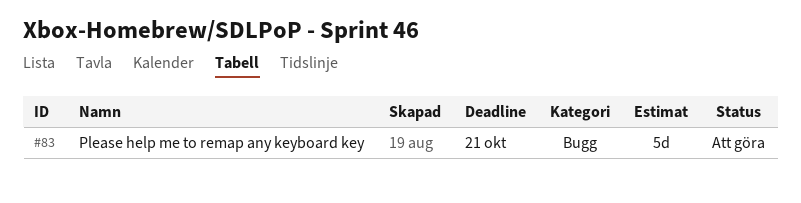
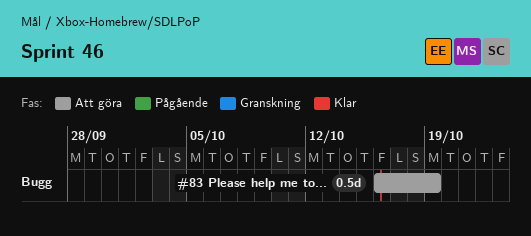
#83, estimate: 5d -> 0.5d
#83, due: Oct 21 -> Oct 19

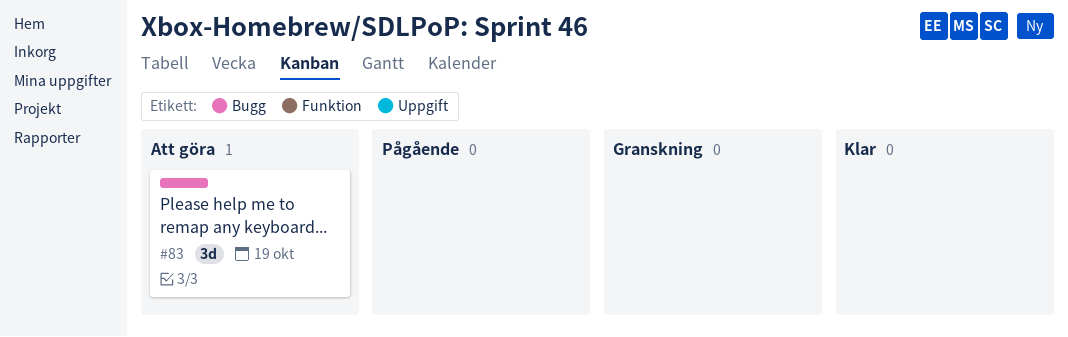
#83, estimate: 0.5d -> 3d

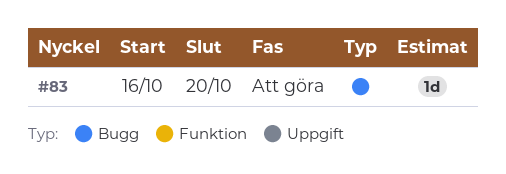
#83, estimate: 3d -> 1d
#83, due: Oct 19 -> Oct 20

